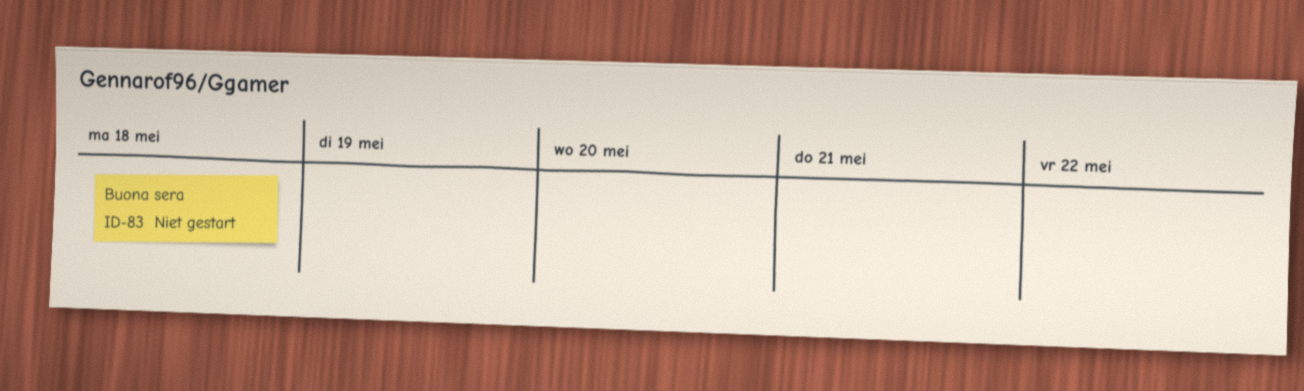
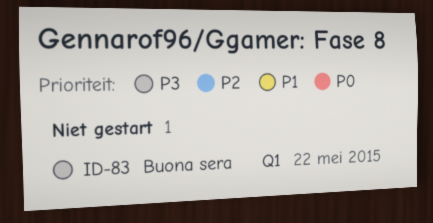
ID-83, due: May 18 -> May 22

